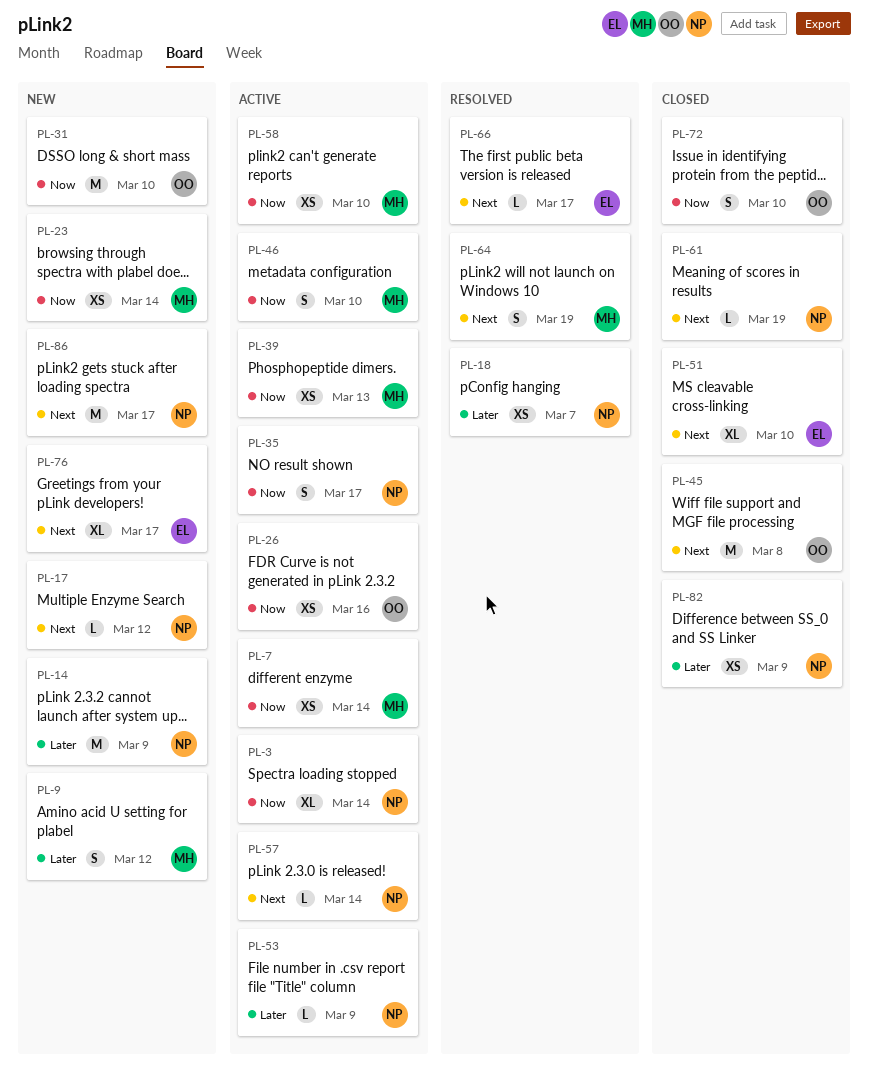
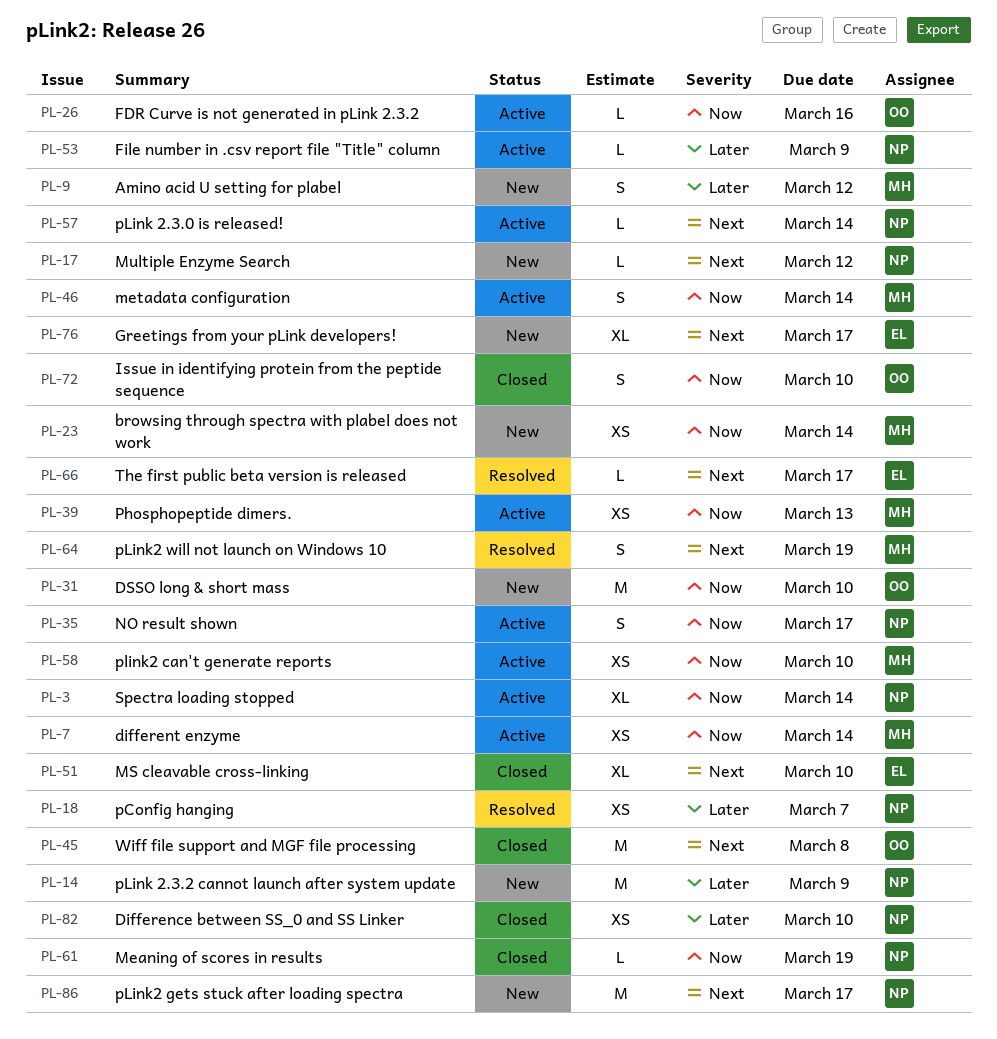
PL-26, estimate: XS -> L
PL-46, due: Mar 10 -> Mar 14
PL-61, priority: Next -> Now
PL-82, due: Mar 9 -> Mar 10

